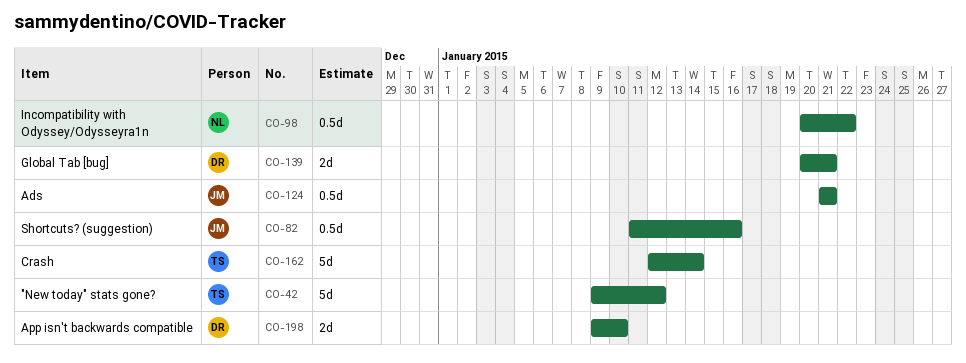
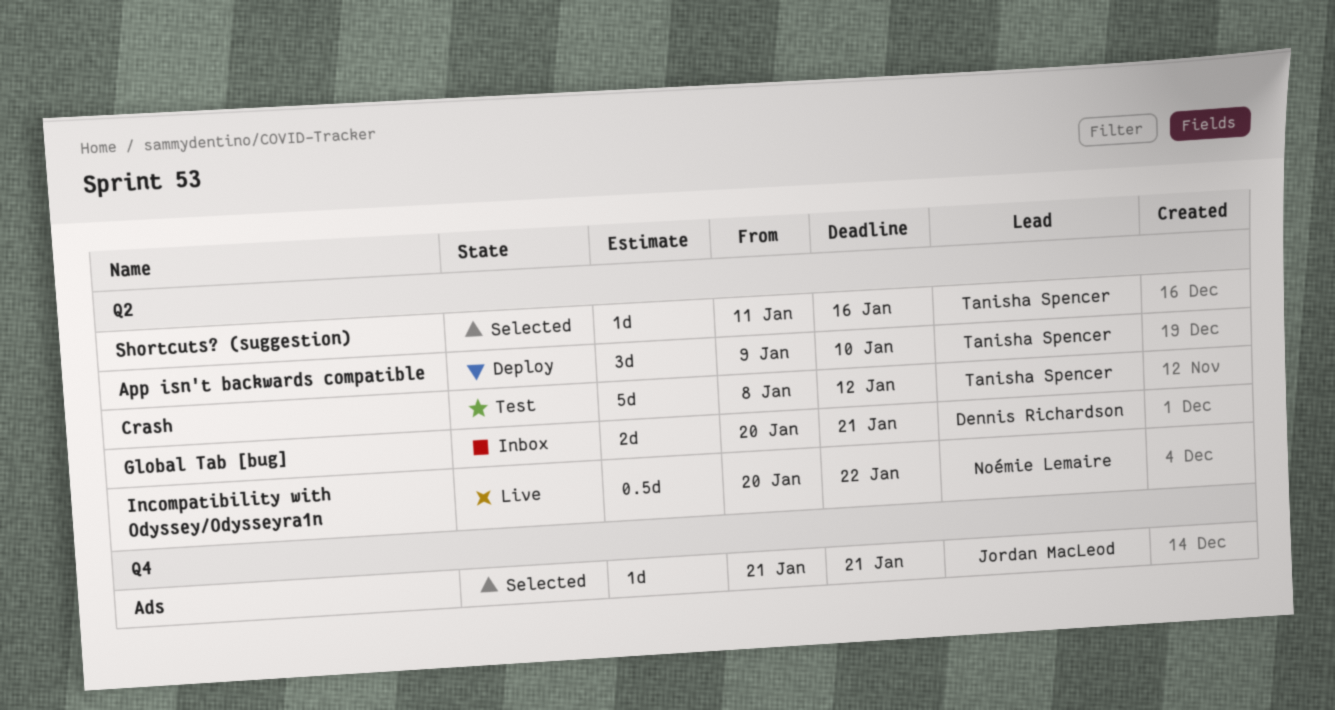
"New today" stats gone?: present -> none
Ads, estimate: 0.5d -> 1d
App isn't backwards compatible, owner: Dennis Richardson -> Tanisha Spencer
App isn't backwards compatible, estimate: 2d -> 3d
Crash, start: Jan 12 -> Jan 8
Crash, due: Jan 14 -> Jan 12
Shortcuts? (suggestion), owner: Jordan MacLeod -> Tanisha Spencer
Shortcuts? (suggestion), estimate: 0.5d -> 1d

